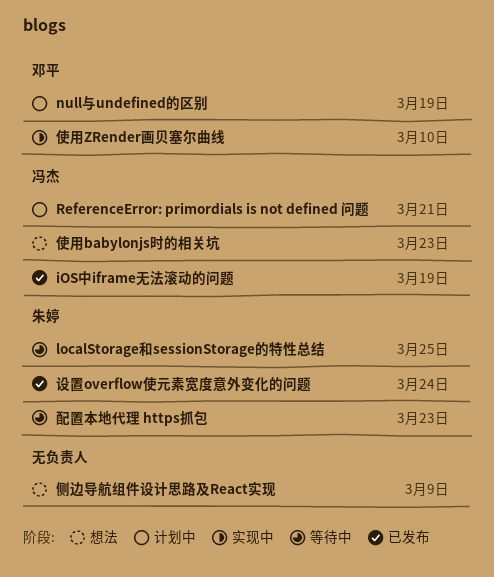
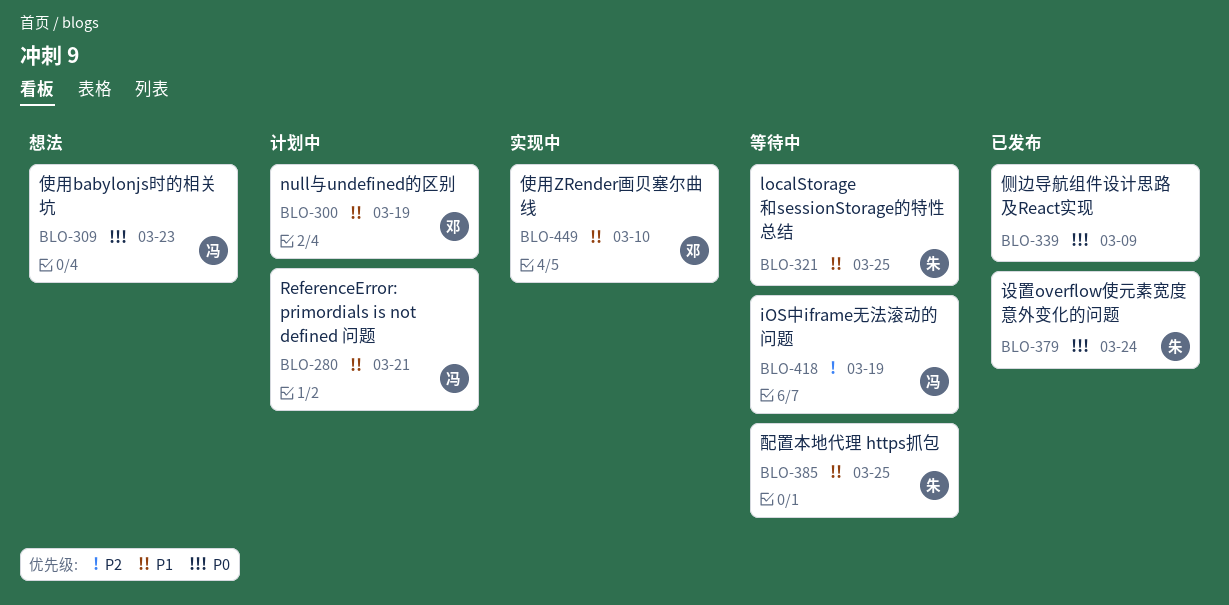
iOS中iframe无法滚动的问题, status: 已发布 -> 等待中
侧边导航组件设计思路及React实现, status: 想法 -> 已发布
配置本地代理 https抓包, due: Mar 23 -> Mar 25

